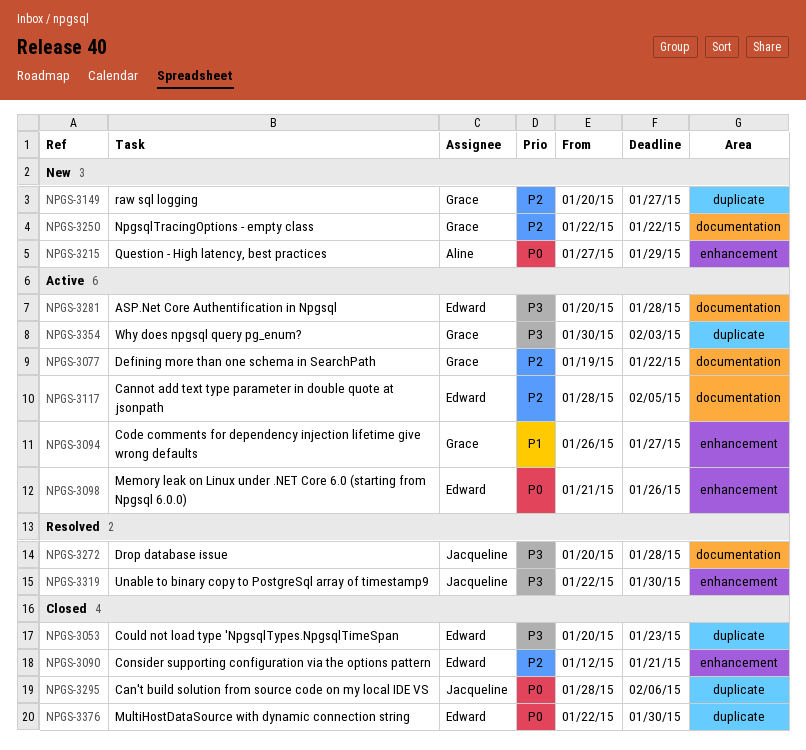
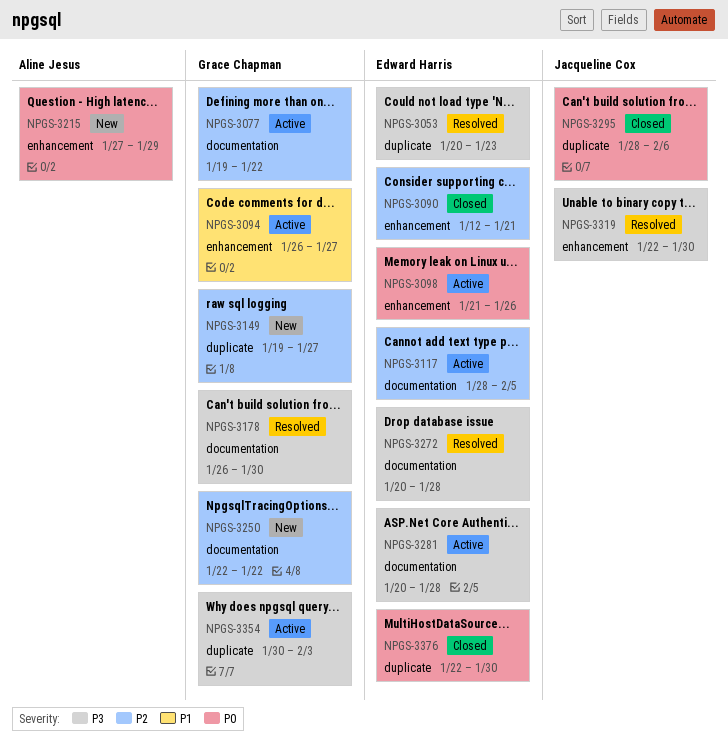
NPGS-3053, status: Closed -> Resolved
NPGS-3149, start: Jan 20 -> Jan 19
NPGS-3178: none -> present
NPGS-3272, owner: Jacqueline Cox -> Edward Harris

